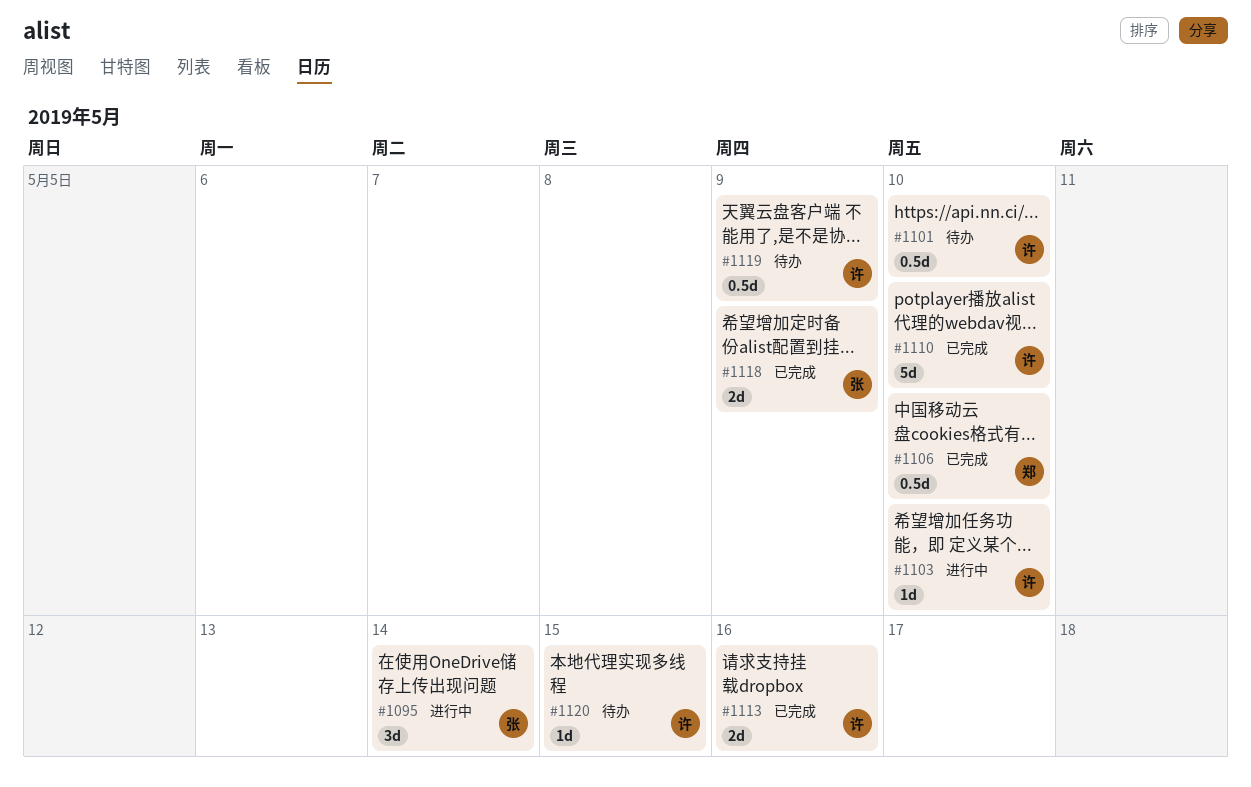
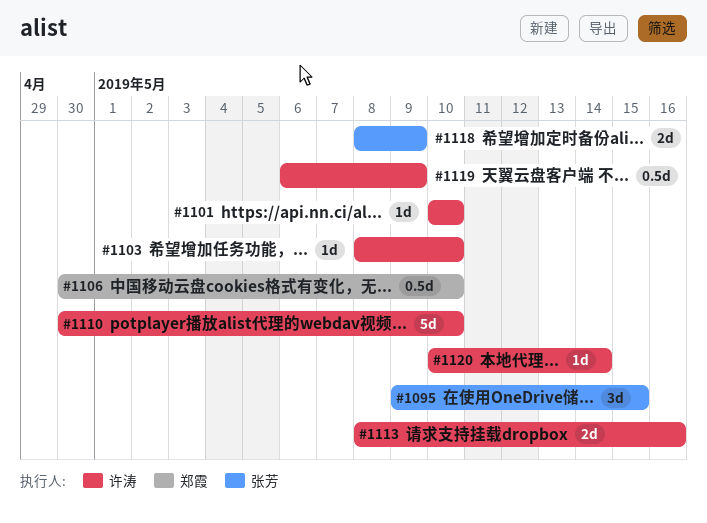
#1095, due: May 14 -> May 15
#1101, estimate: 0.5d -> 1d
#1120, due: May 15 -> May 14

